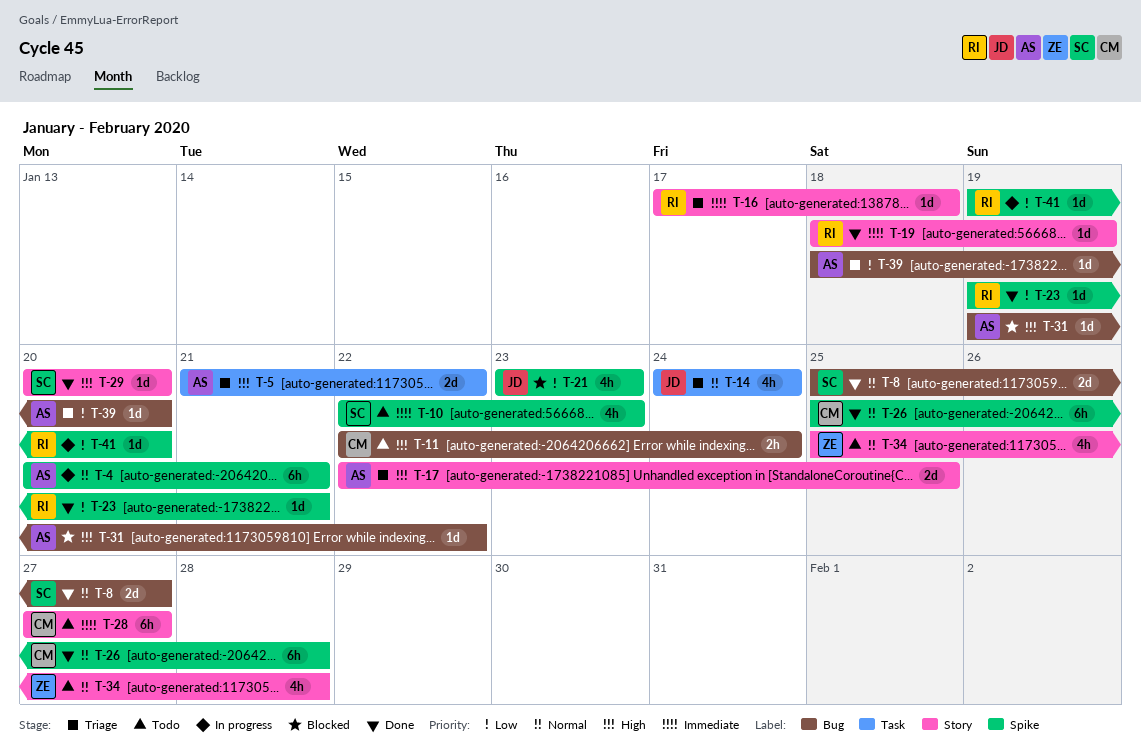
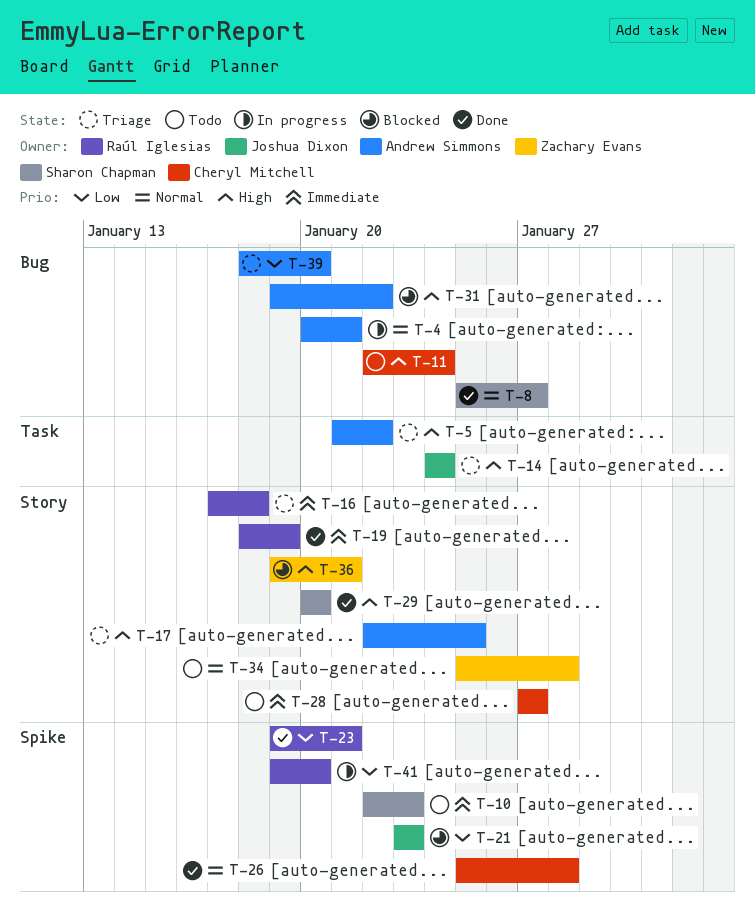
T-4, label: Spike -> Bug
T-14, priority: Normal -> High
T-36: none -> present

